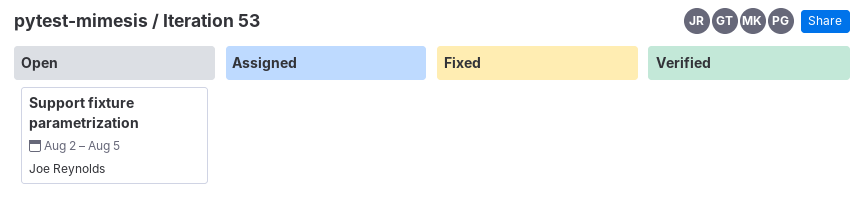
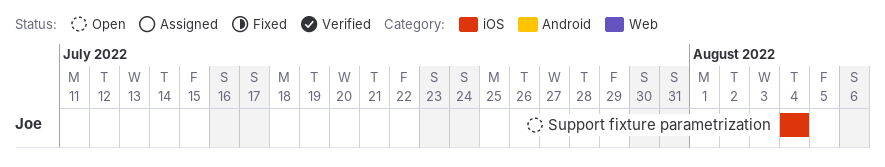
Support fixture parametrization, start: Aug 2 -> Aug 4
Support fixture parametrization, due: Aug 5 -> Aug 4

